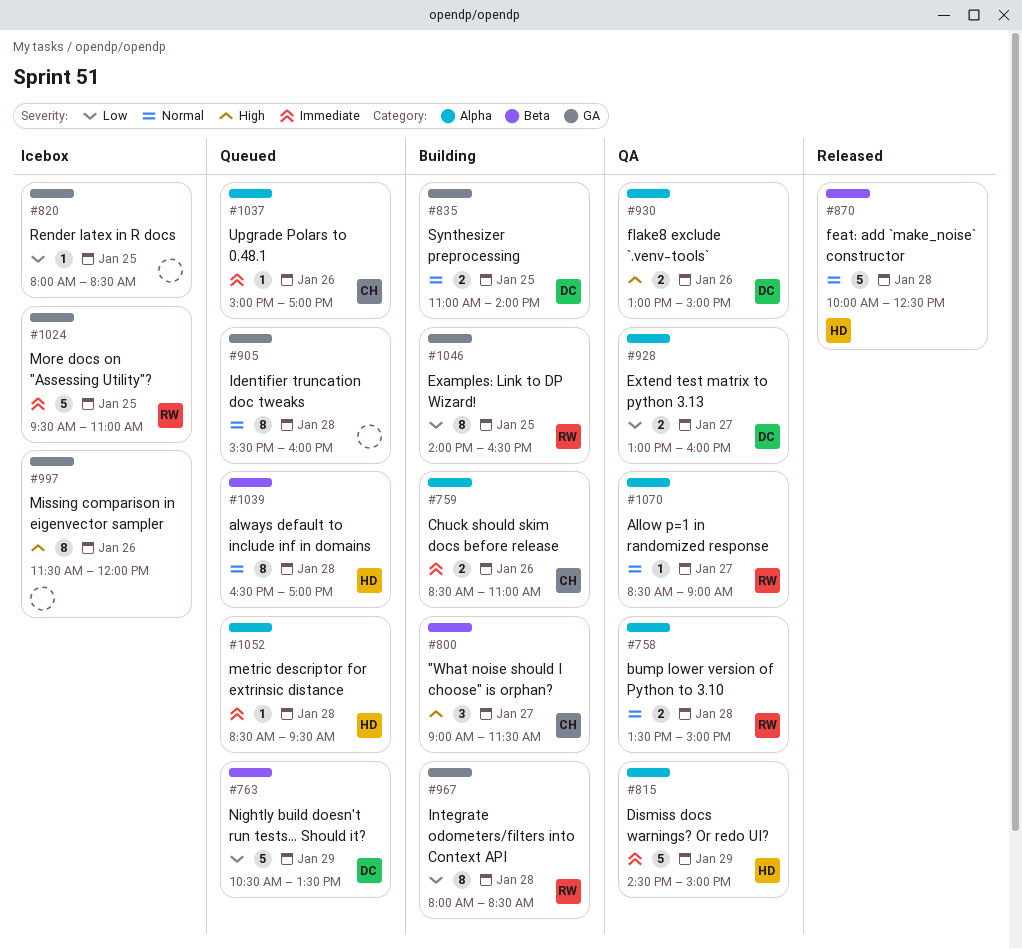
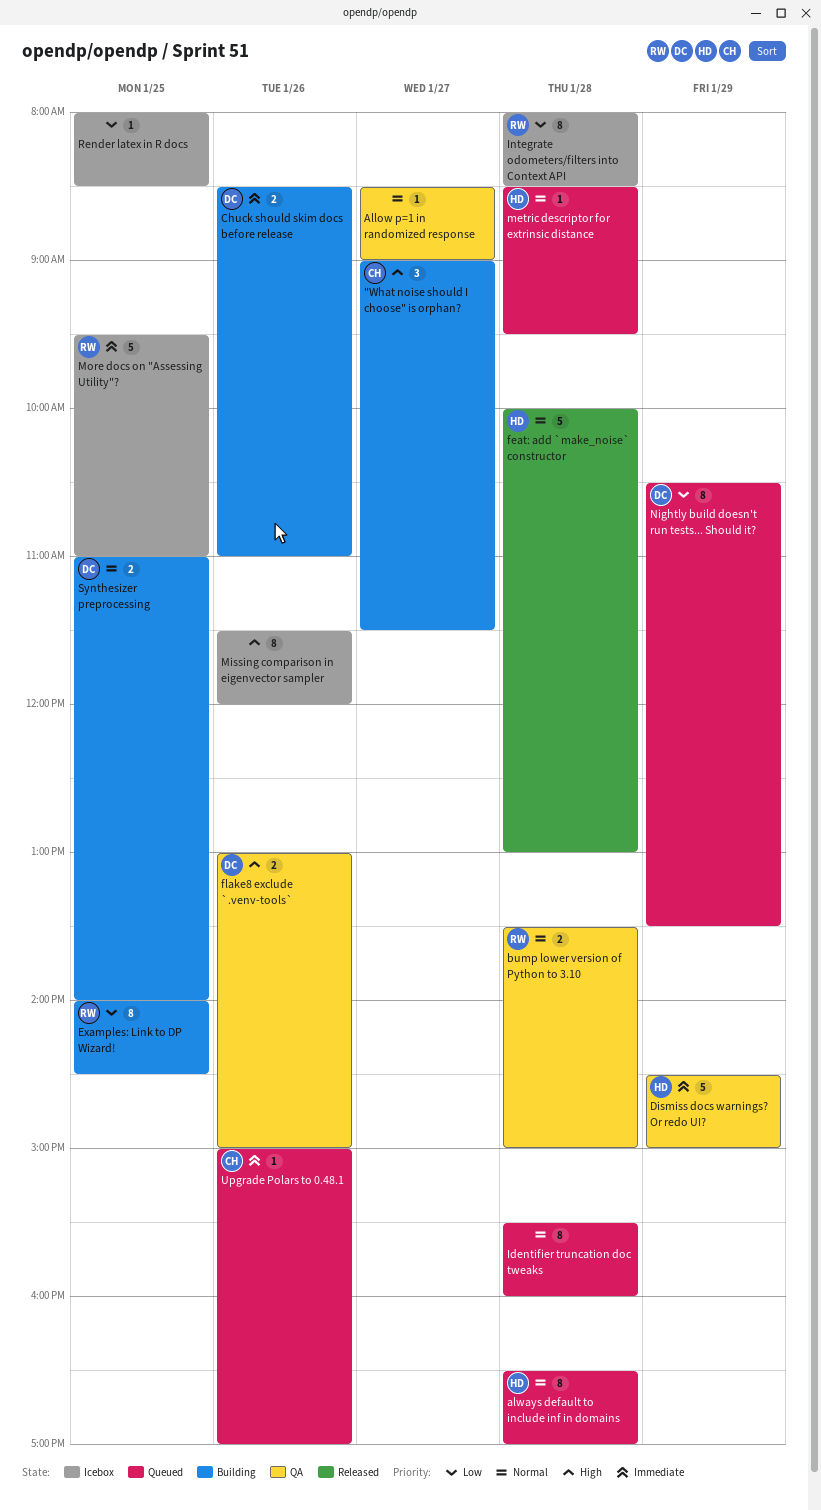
Allow p=1 in randomized response, owner: RW -> none
Chuck should skim docs before release, owner: CH -> DC
Examples: Link to DP Wizard!, ends: 16:30 -> 14:30
Extend test matrix to python 3.13: present -> none
feat: add `make_noise` constructor, ends: 12:30 -> 13:00
Integrate odometers/filters into Context API, status: Building -> Icebox
metric descriptor for extrinsic distance, priority: Immediate -> Normal
Nightly build doesn't run tests... Should it?, estimate: 5 -> 8

